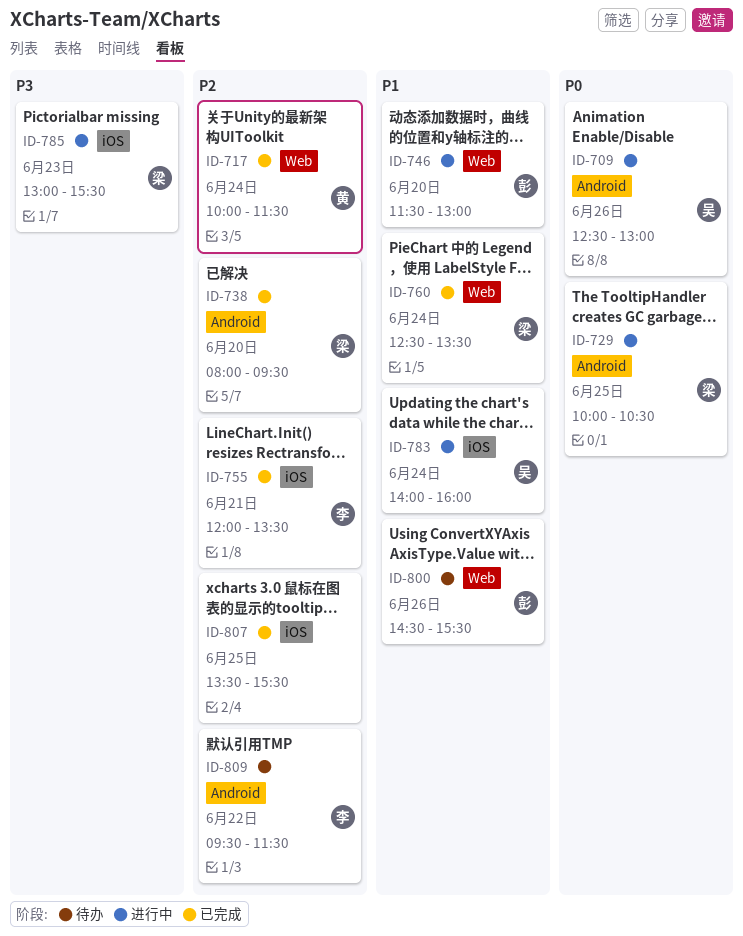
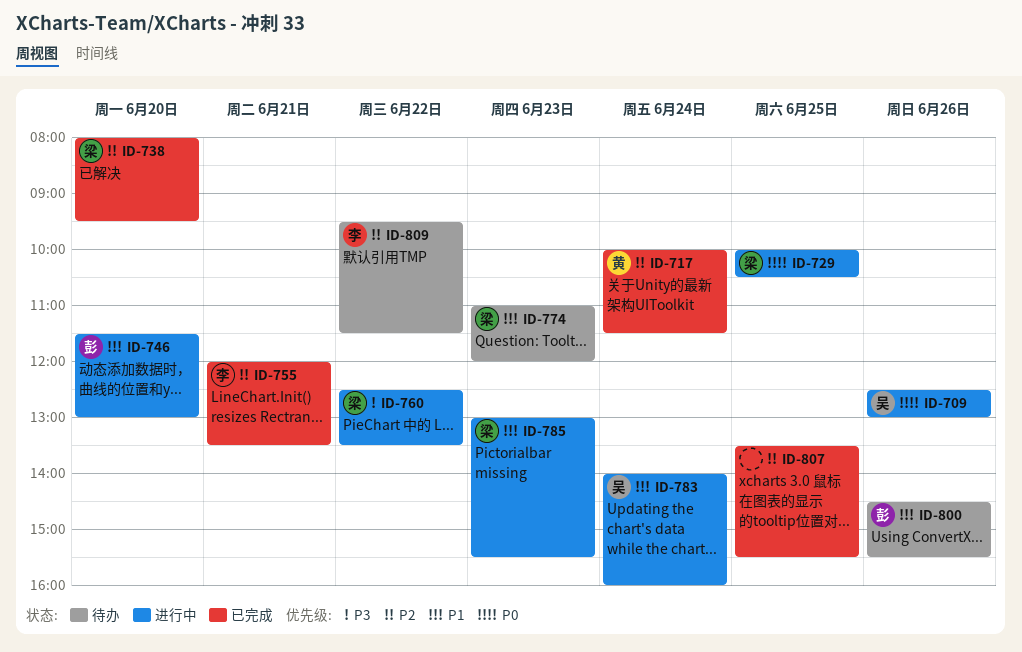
ID-760, status: 已完成 -> 进行中
ID-760, priority: P1 -> P3
ID-760, day: Jun 24 -> Jun 22
ID-774: none -> present
ID-785, priority: P3 -> P1

